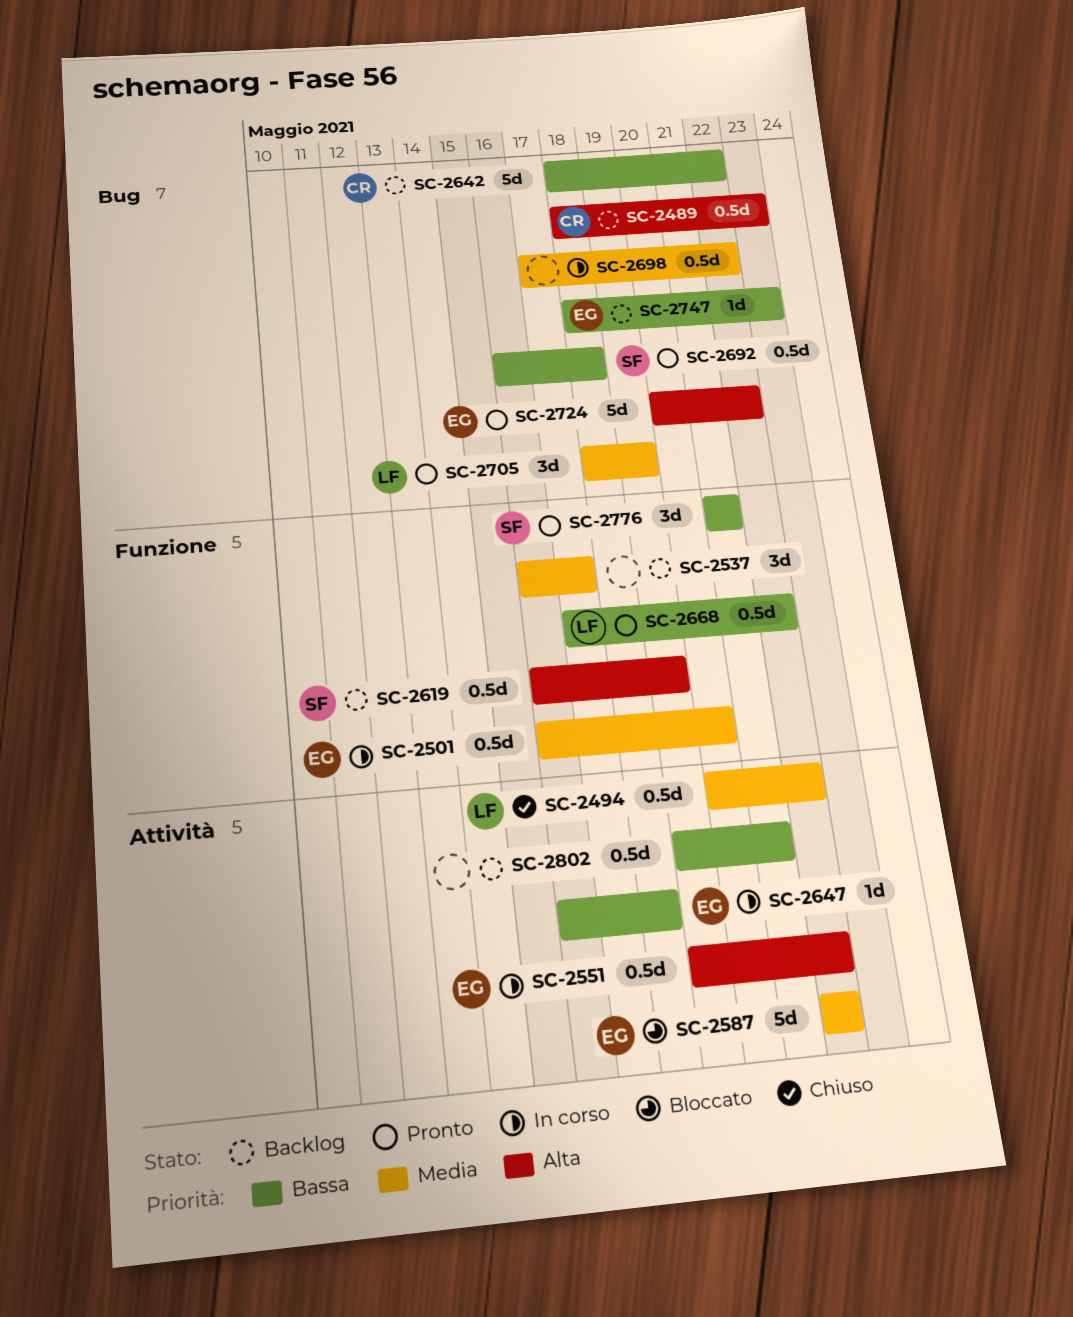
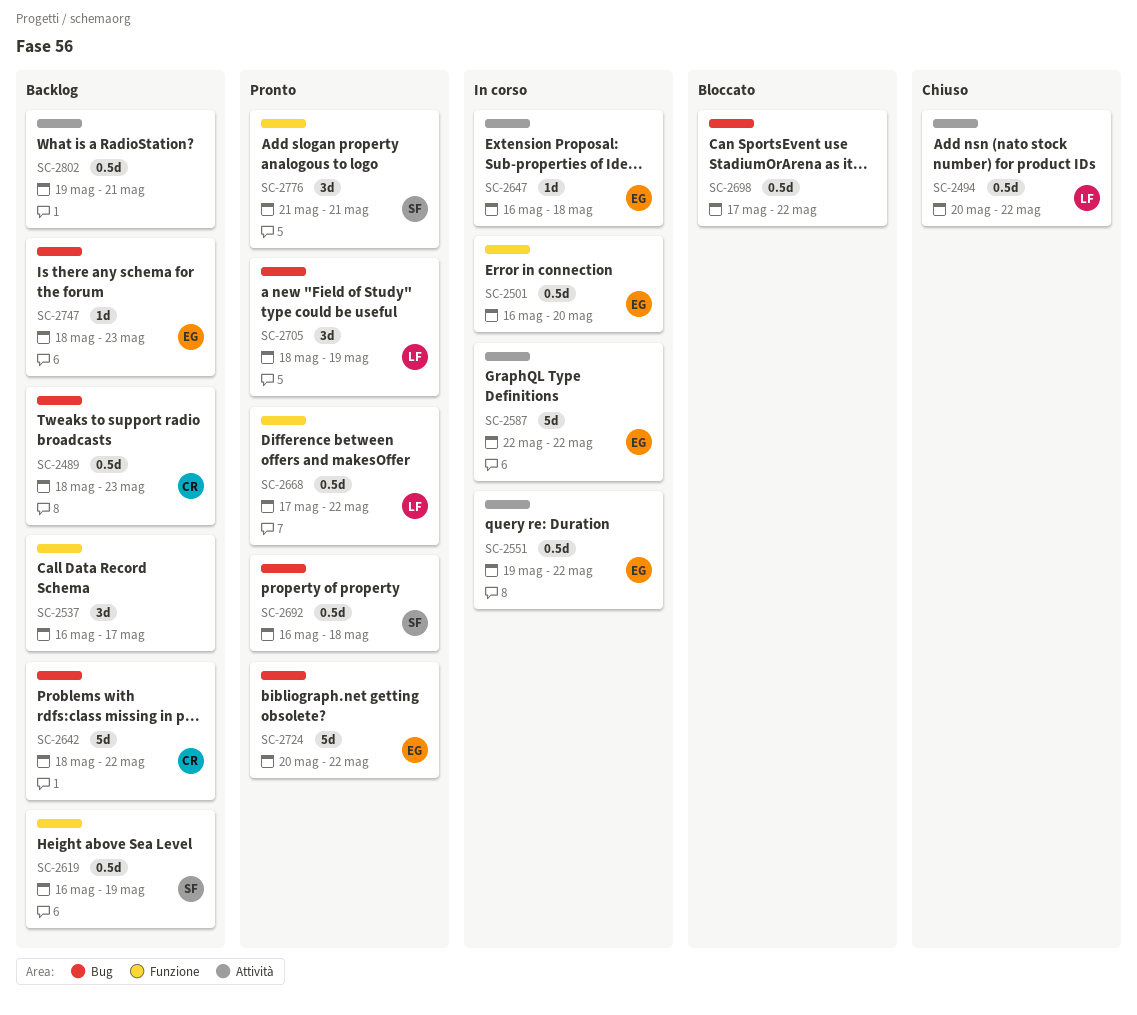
SC-2587, status: Bloccato -> In corso
SC-2698, status: In corso -> Bloccato

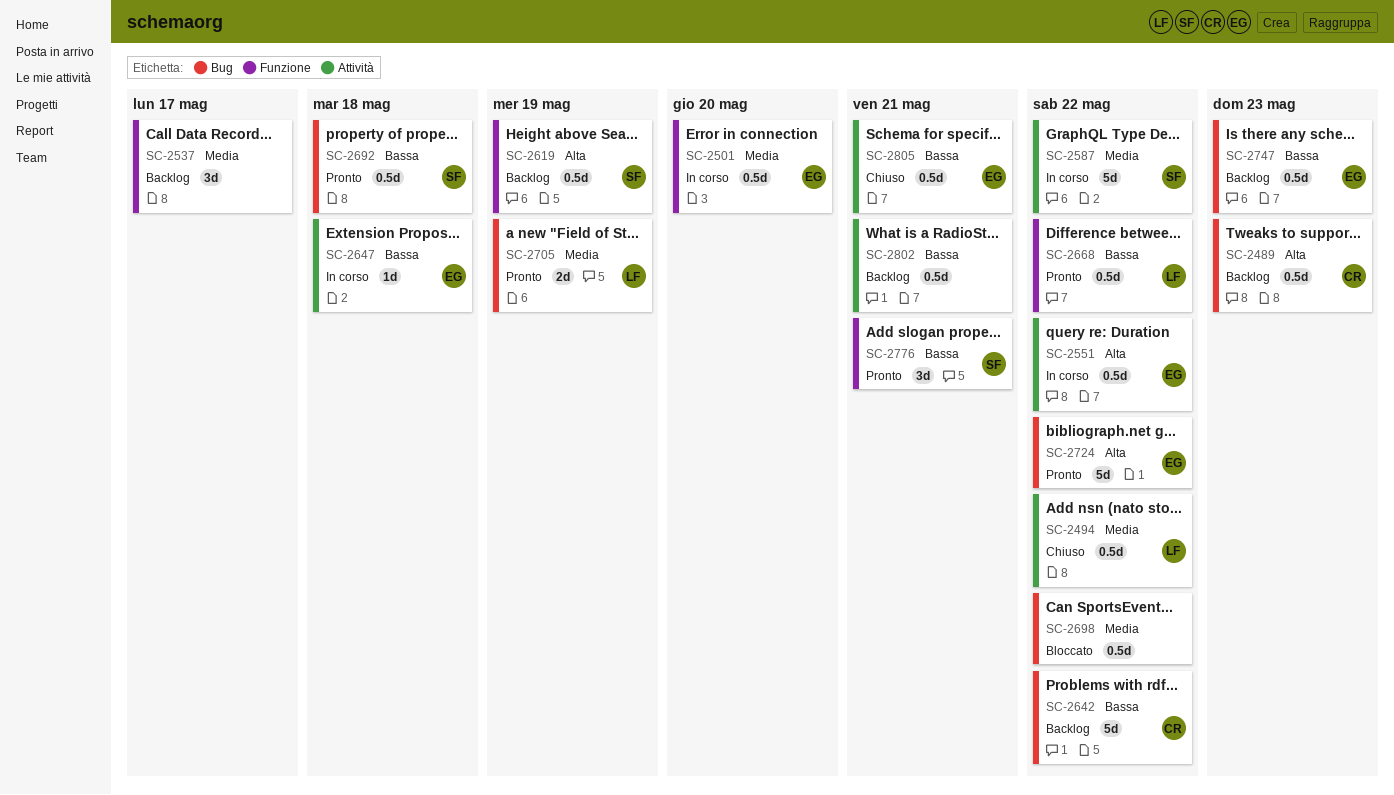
SC-2587, owner: EG -> SF
SC-2705, estimate: 3d -> 2d
SC-2747, estimate: 1d -> 0.5d
SC-2805: none -> present

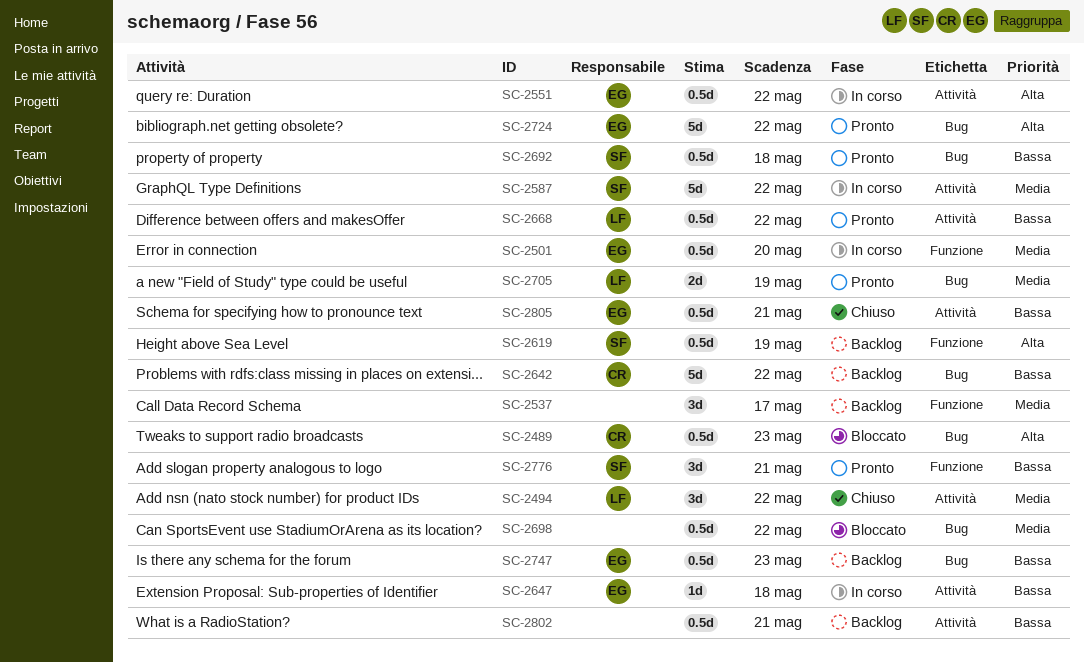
SC-2489, status: Backlog -> Bloccato
SC-2494, estimate: 0.5d -> 3d
SC-2668, label: Funzione -> Attività

